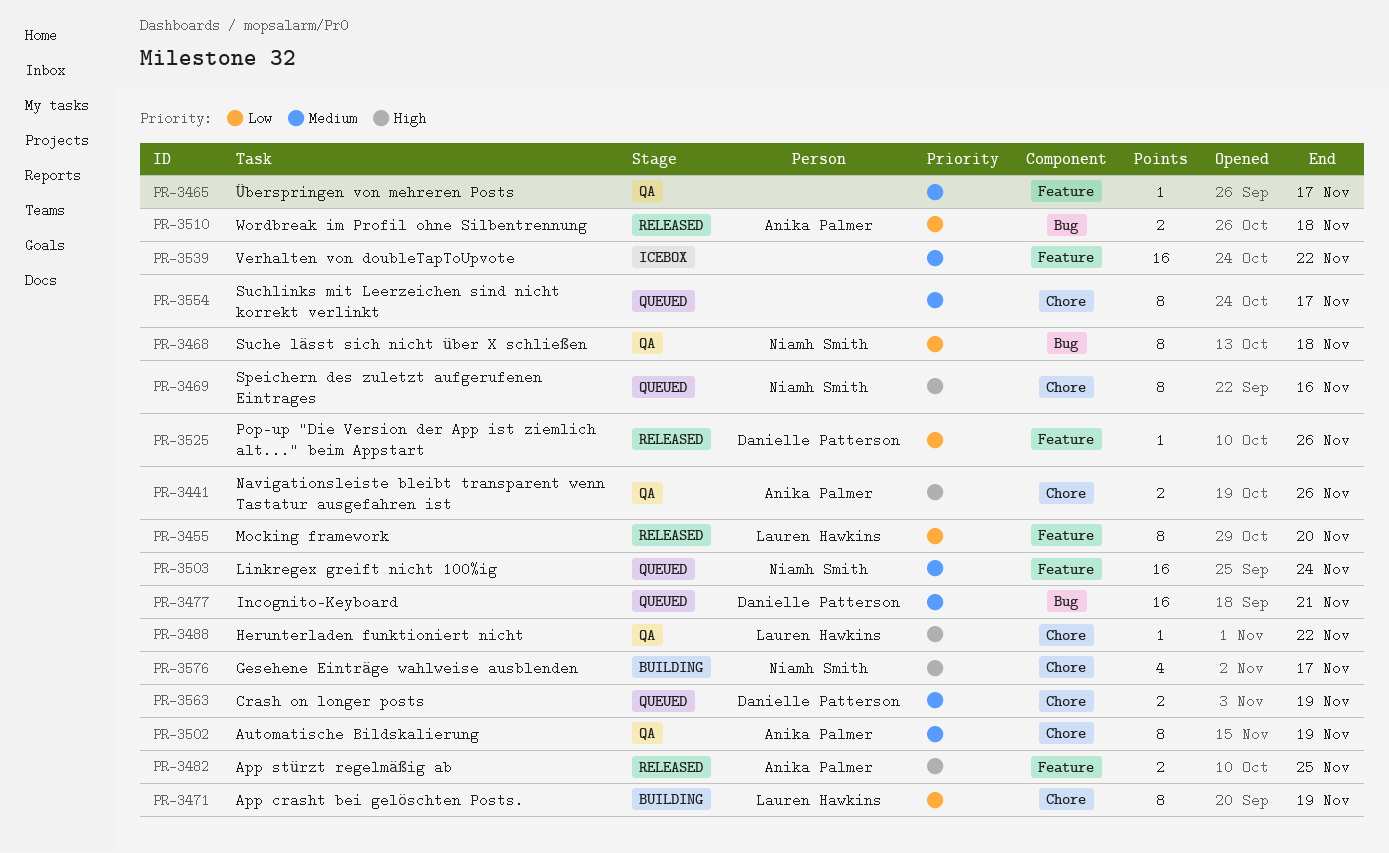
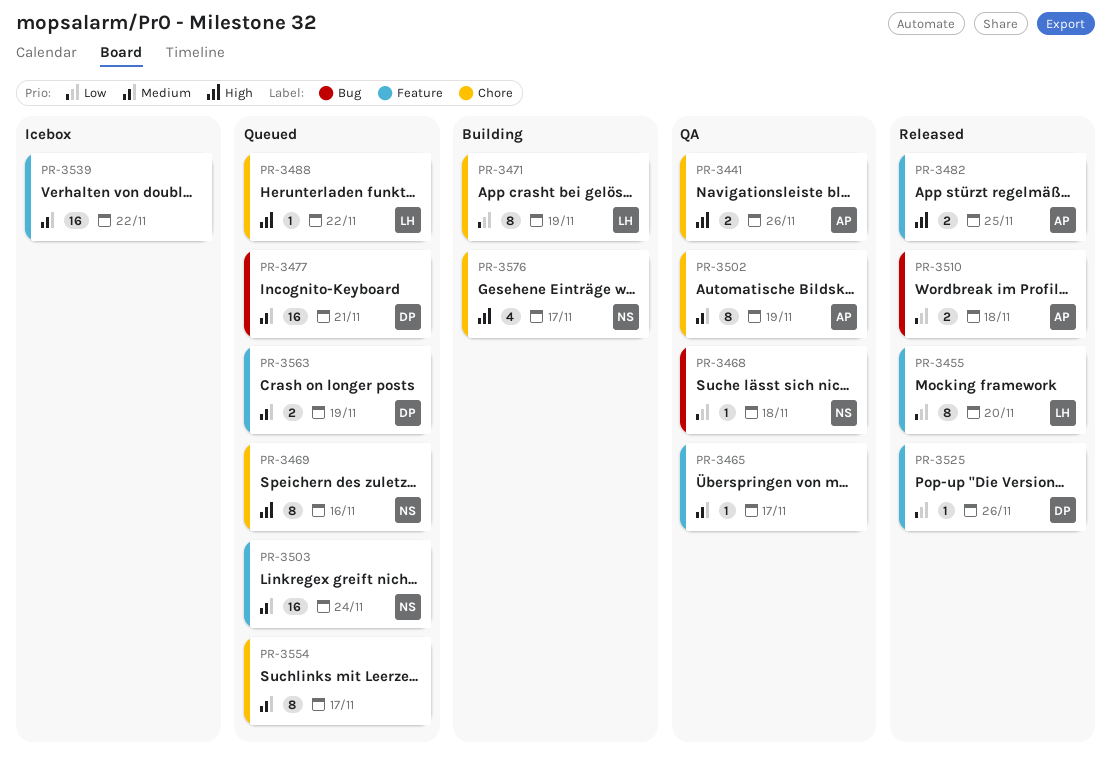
PR-3468, estimate: 8 -> 1
PR-3488, status: QA -> Queued
PR-3563, label: Chore -> Feature

